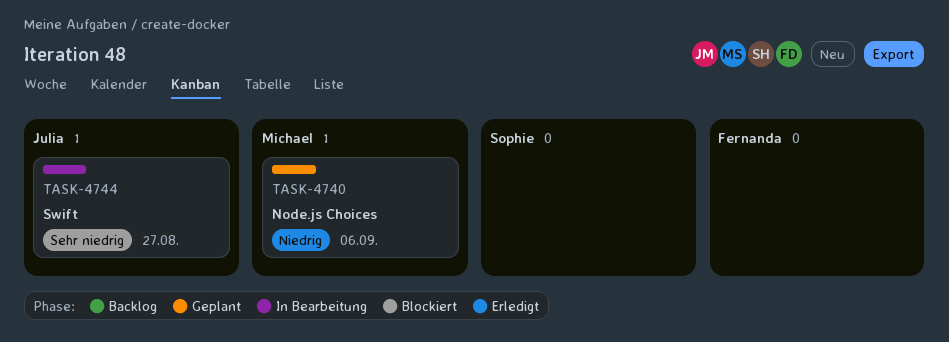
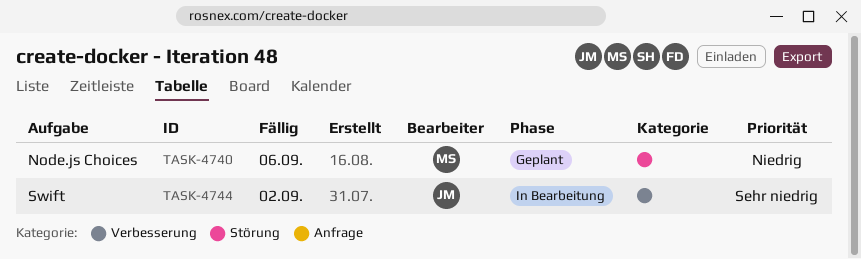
TASK-4744, due: Aug 27 -> Sep 2

